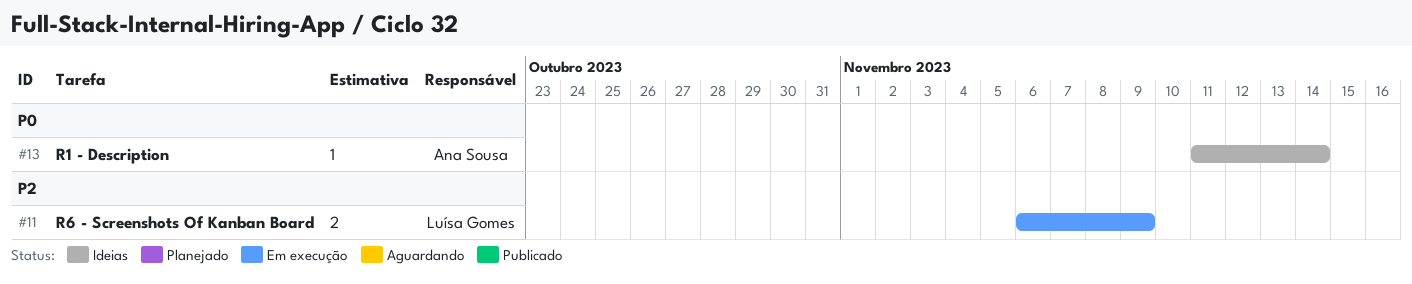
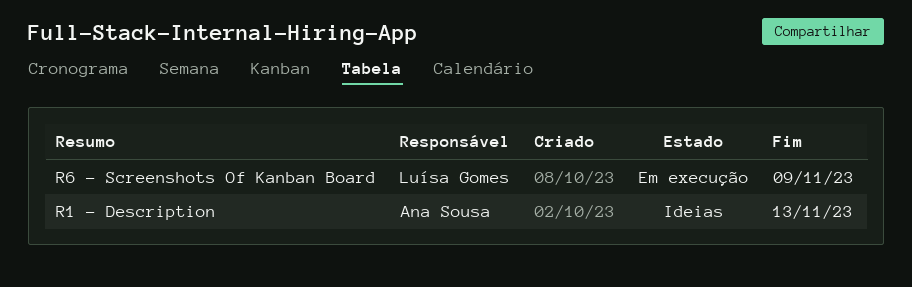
R1 - Description, due: Nov 14 -> Nov 13

